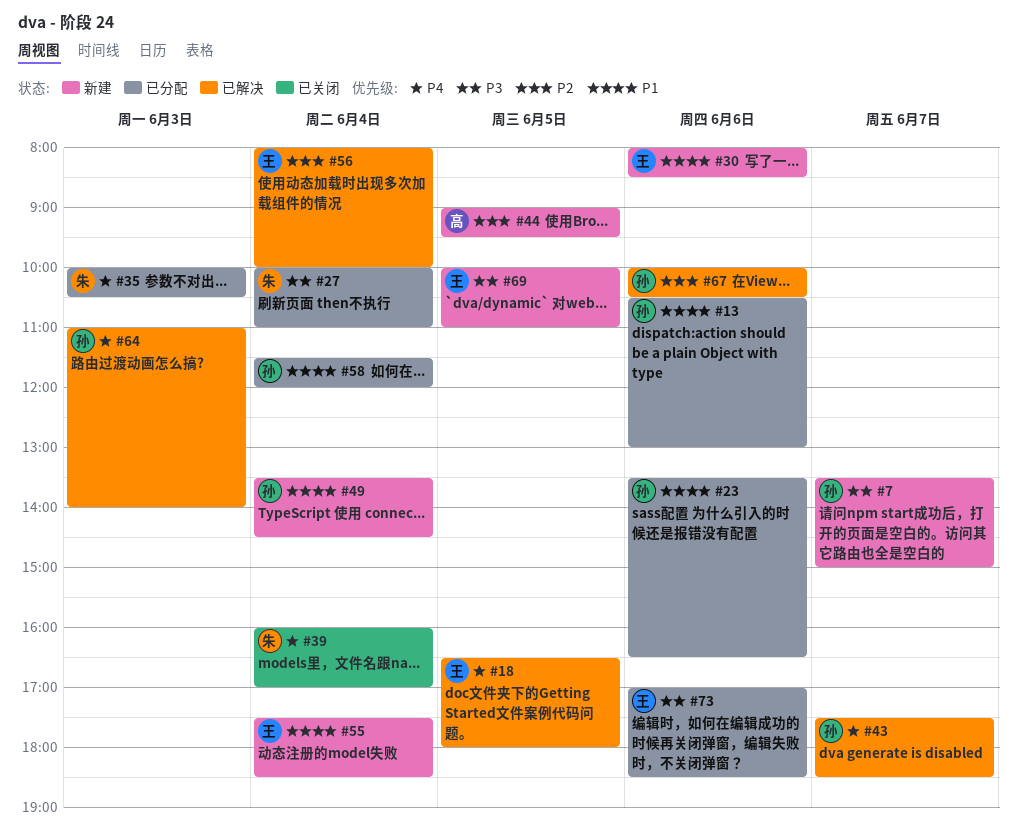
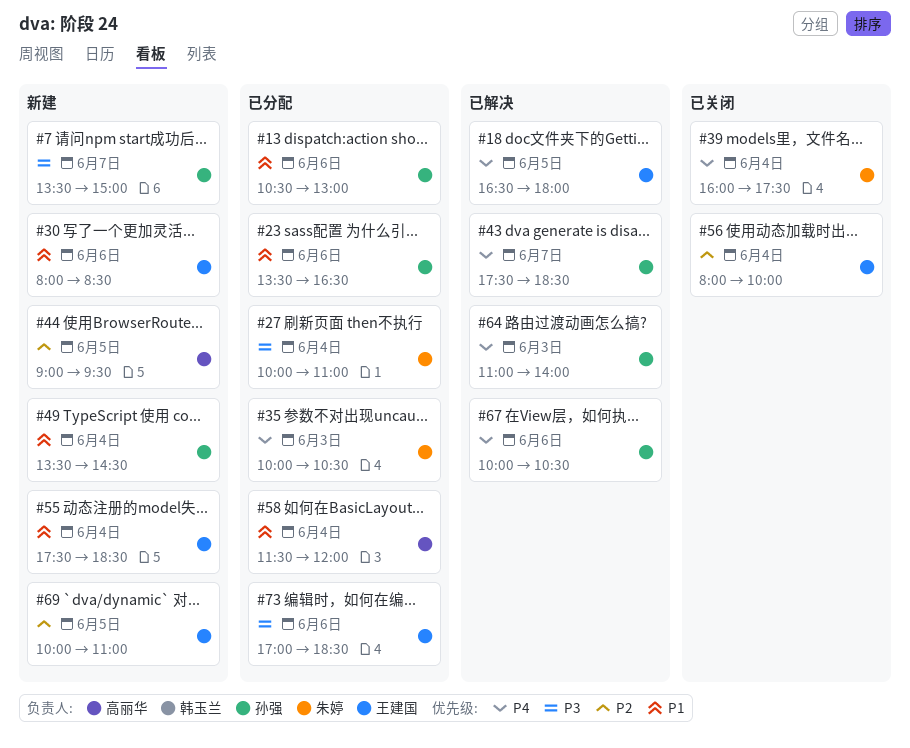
#39, ends: 17:00 -> 17:30
#56, status: 已解决 -> 已关闭
#58, owner: 孙强 -> 高丽华
#67, priority: P2 -> P4
#69, priority: P3 -> P2

